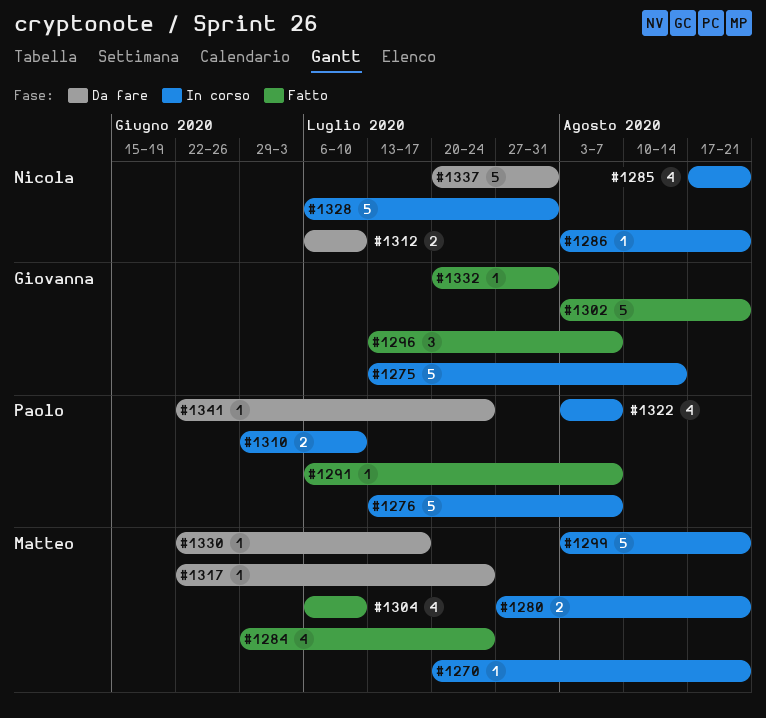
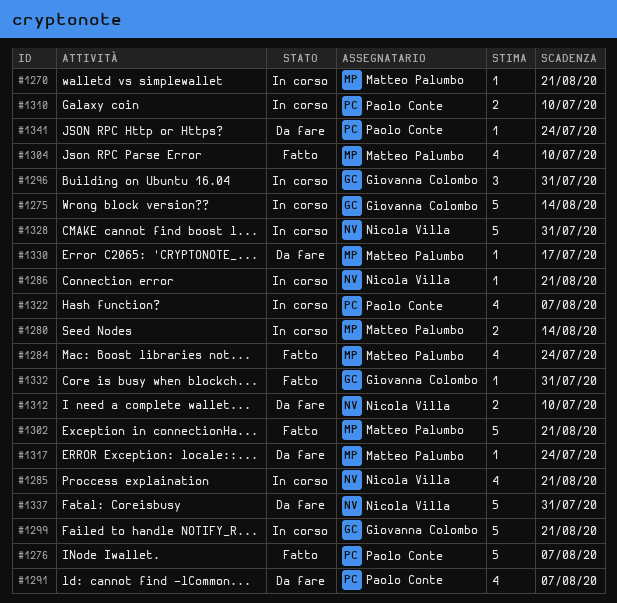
#1276, status: In corso -> Fatto
#1280, due: Aug 21 -> Aug 14
#1291, status: Fatto -> Da fare
#1291, estimate: 1 -> 4
#1296, status: Fatto -> In corso
#1296, due: Aug 7 -> Jul 31
#1299, owner: Matteo Palumbo -> Giovanna Colombo
#1302, owner: Giovanna Colombo -> Matteo Palumbo

